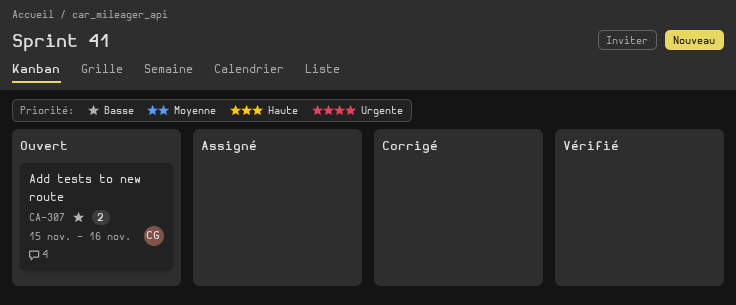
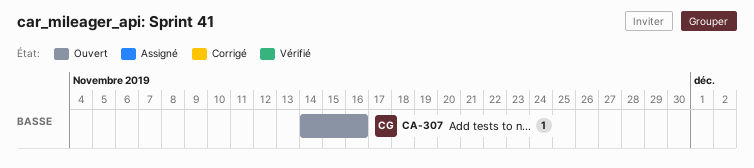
CA-307, estimate: 2 -> 1
CA-307, start: Nov 15 -> Nov 14

